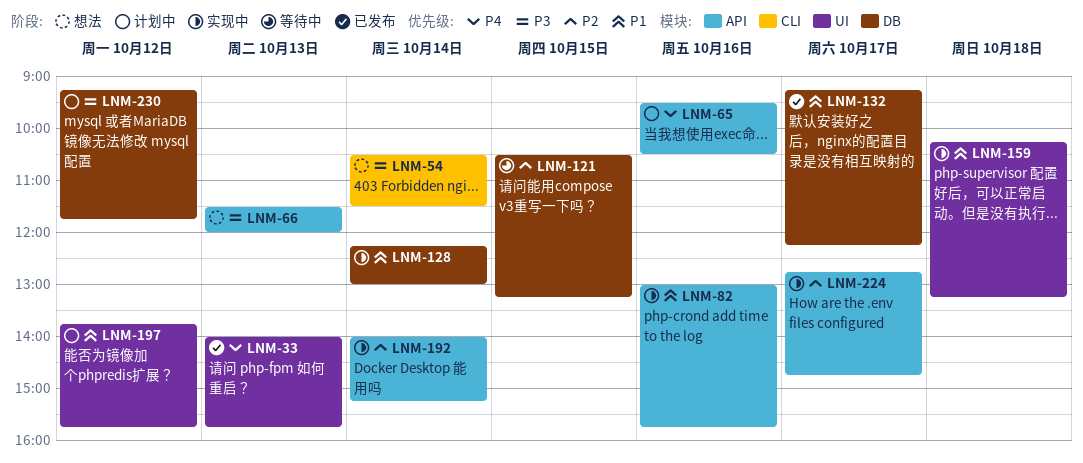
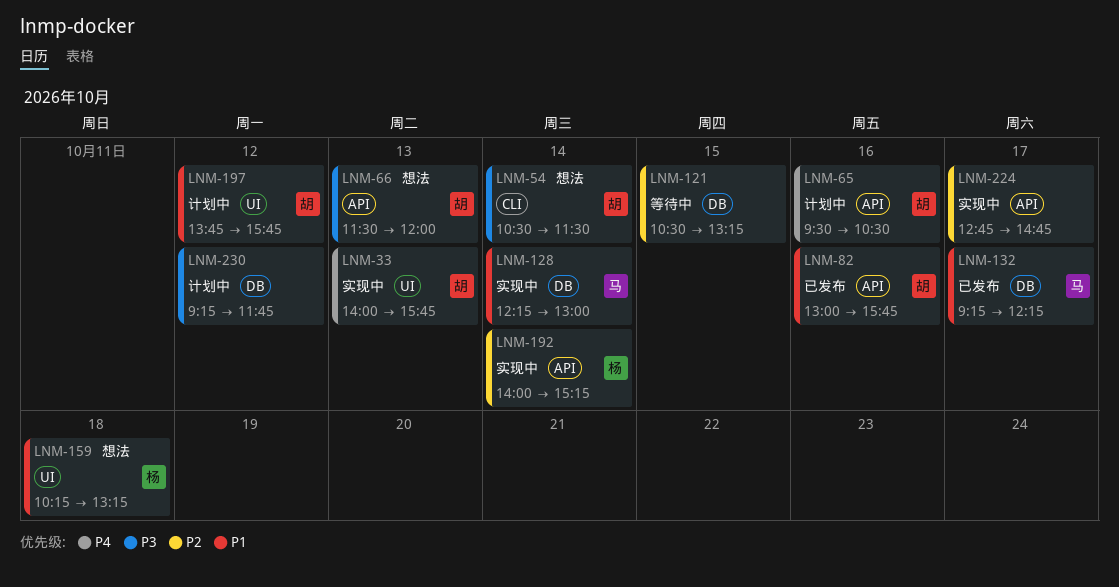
LNM-33, status: 已发布 -> 实现中
LNM-82, status: 实现中 -> 已发布
LNM-159, status: 实现中 -> 想法

